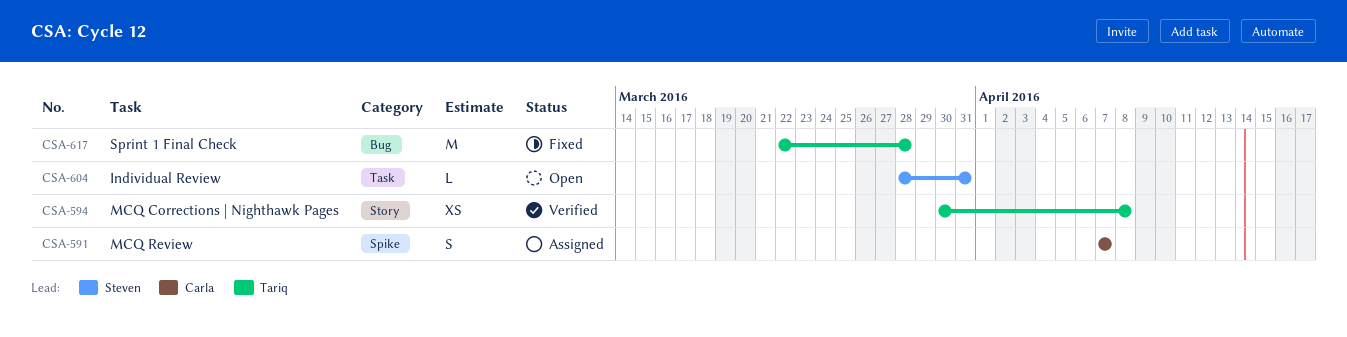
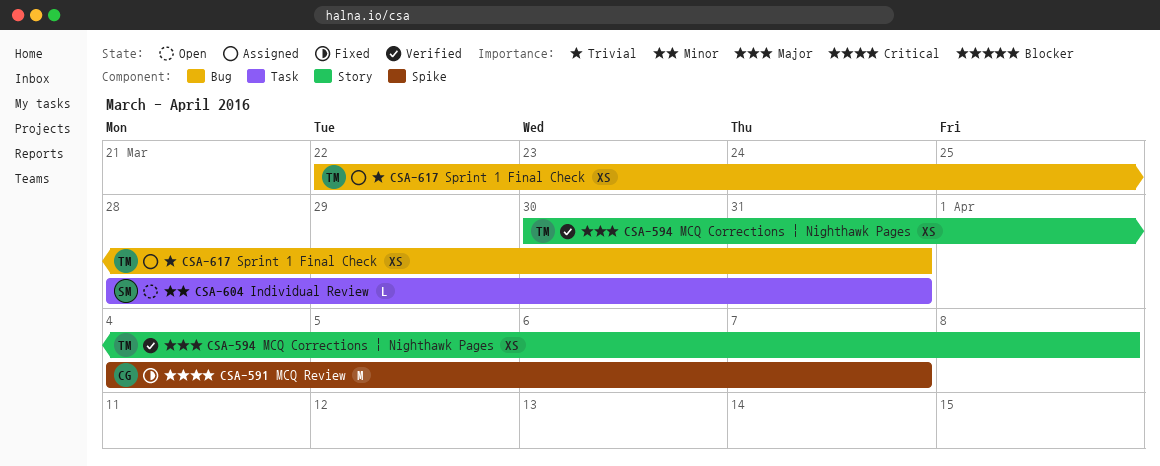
CSA-591, status: Assigned -> Fixed
CSA-591, estimate: S -> M
CSA-591, start: Apr 7 -> Apr 4
CSA-617, status: Fixed -> Assigned
CSA-617, estimate: M -> XS
CSA-617, due: Mar 28 -> Mar 31

